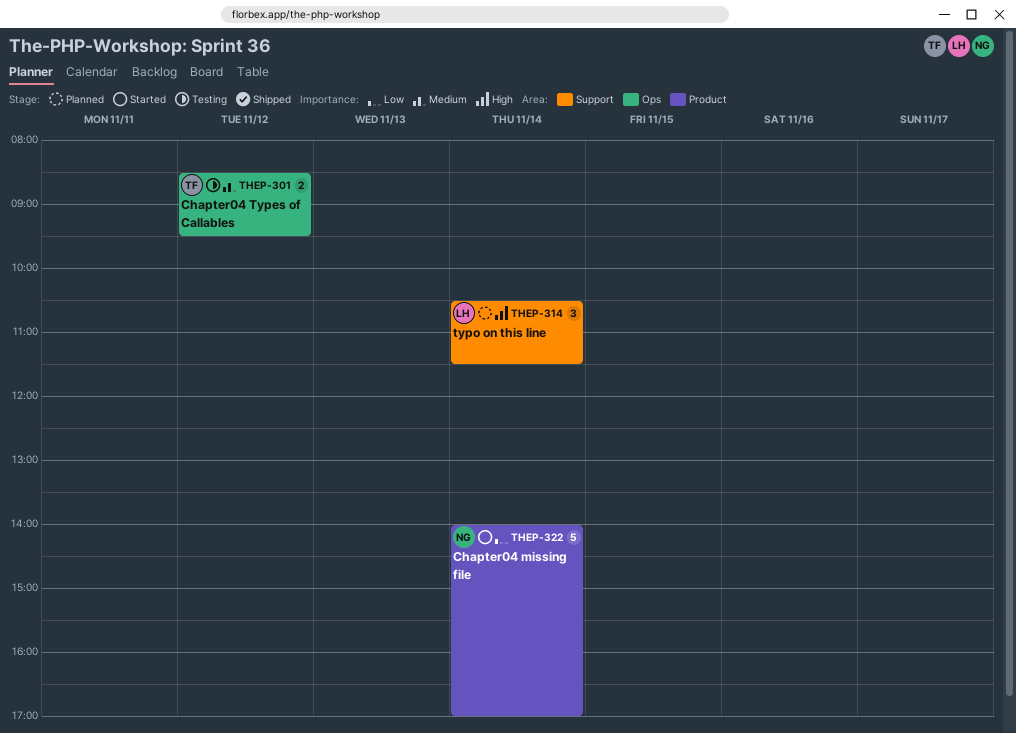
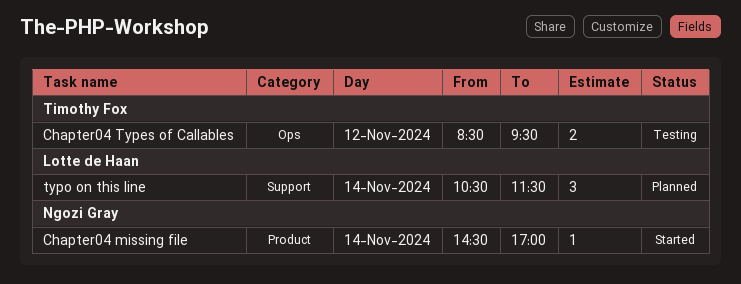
Chapter04 missing file, estimate: 5 -> 1
Chapter04 missing file, begins: 14:00 -> 14:30

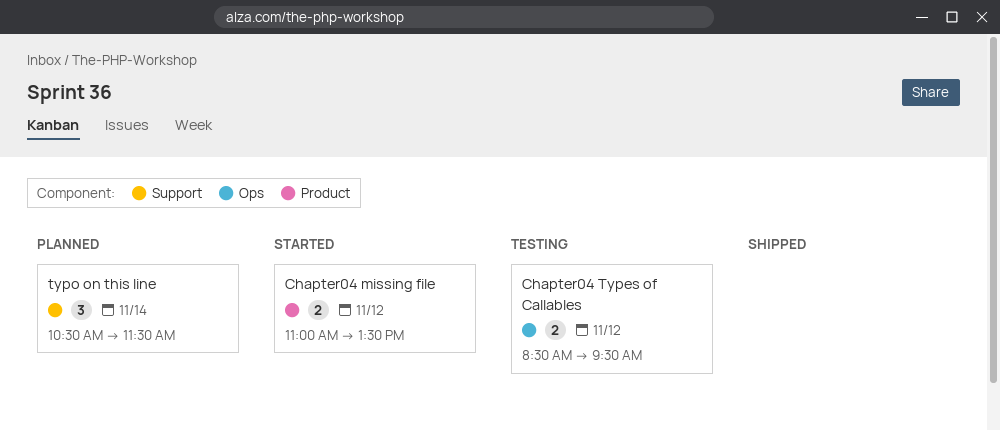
Chapter04 missing file, estimate: 1 -> 2
Chapter04 missing file, day: Nov 14 -> Nov 12
Chapter04 missing file, begins: 14:30 -> 11:00
Chapter04 missing file, ends: 17:00 -> 13:30

